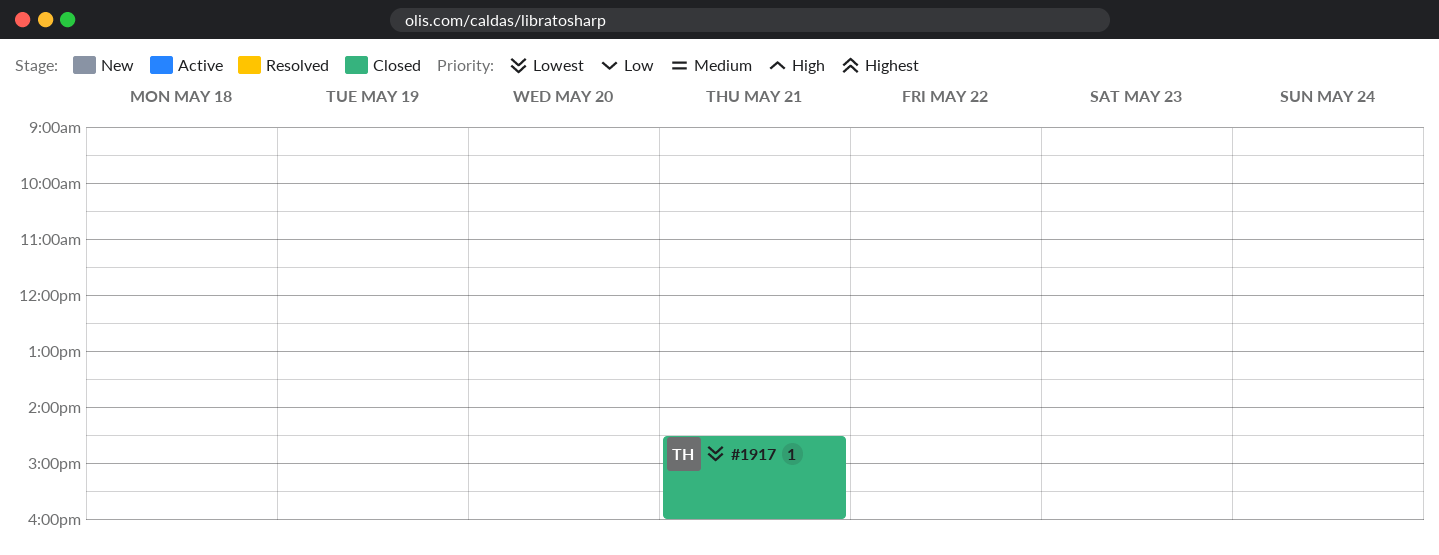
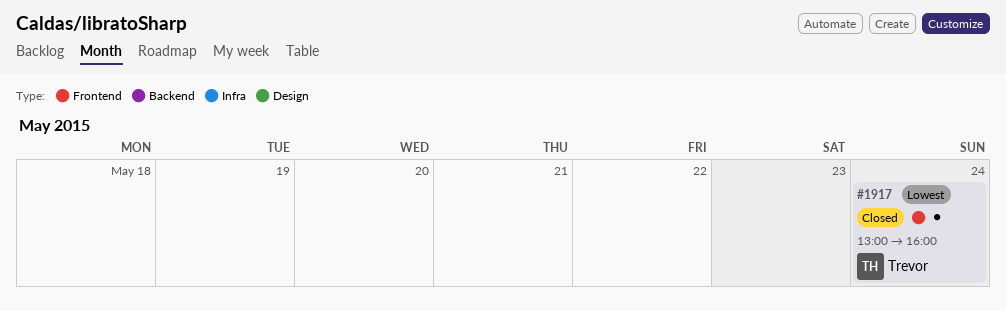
#1917, day: May 21 -> May 24
#1917, begins: 14:30 -> 13:00

